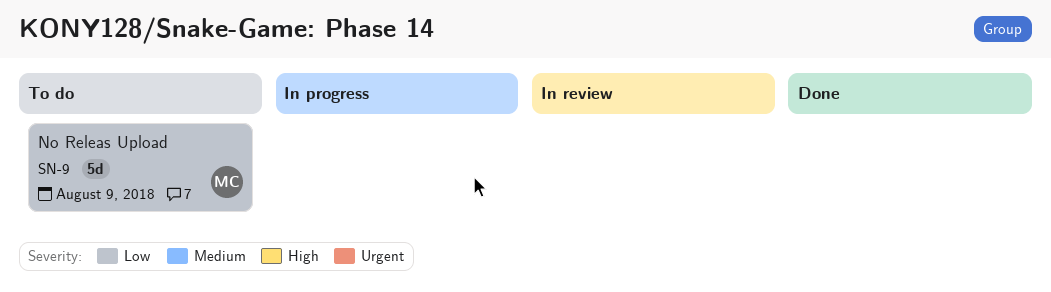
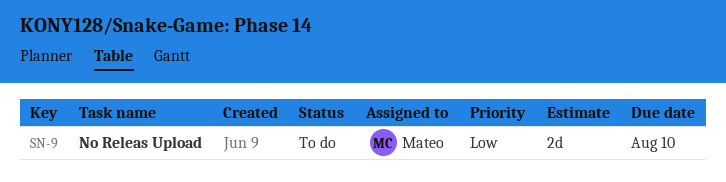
SN-9, estimate: 5d -> 2d
SN-9, due: Aug 9 -> Aug 10

